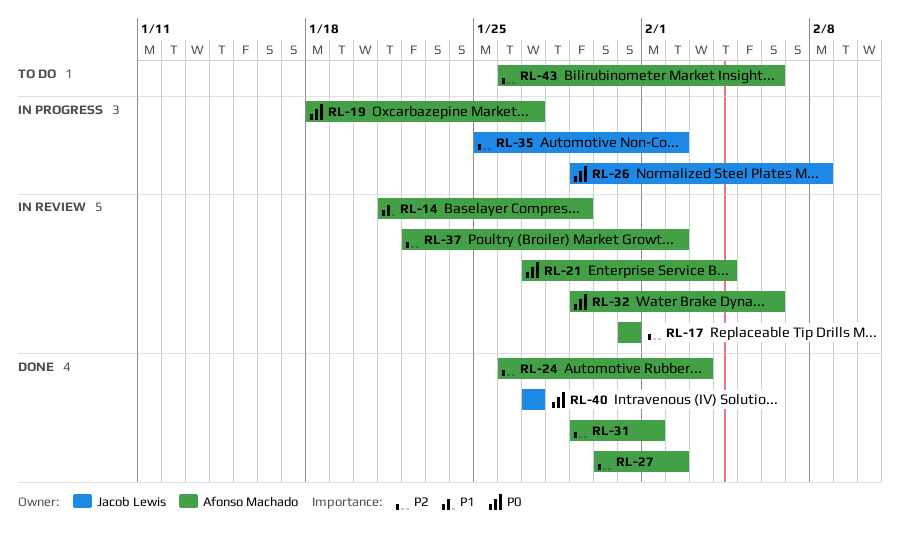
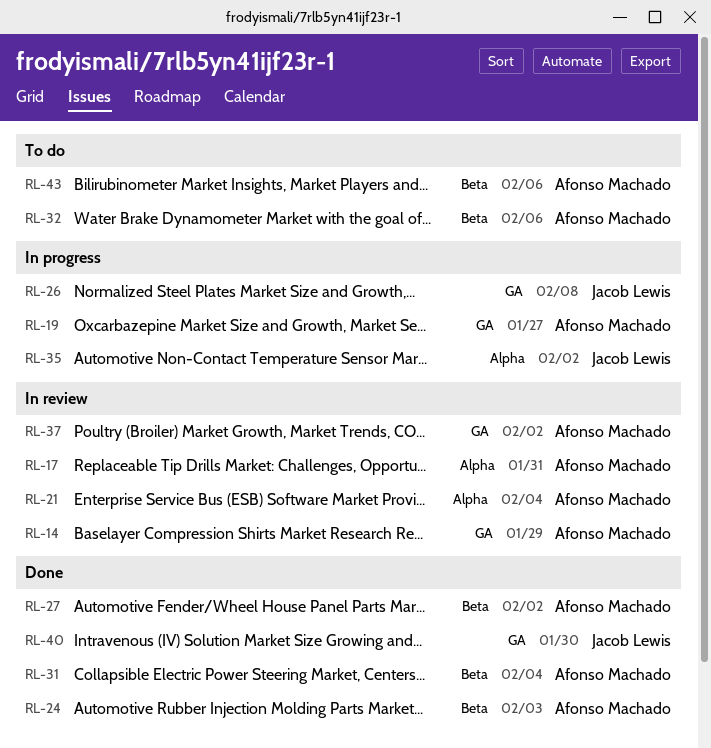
RL-31, due: Feb 1 -> Feb 4
RL-32, status: In review -> To do
RL-40, due: Jan 27 -> Jan 30

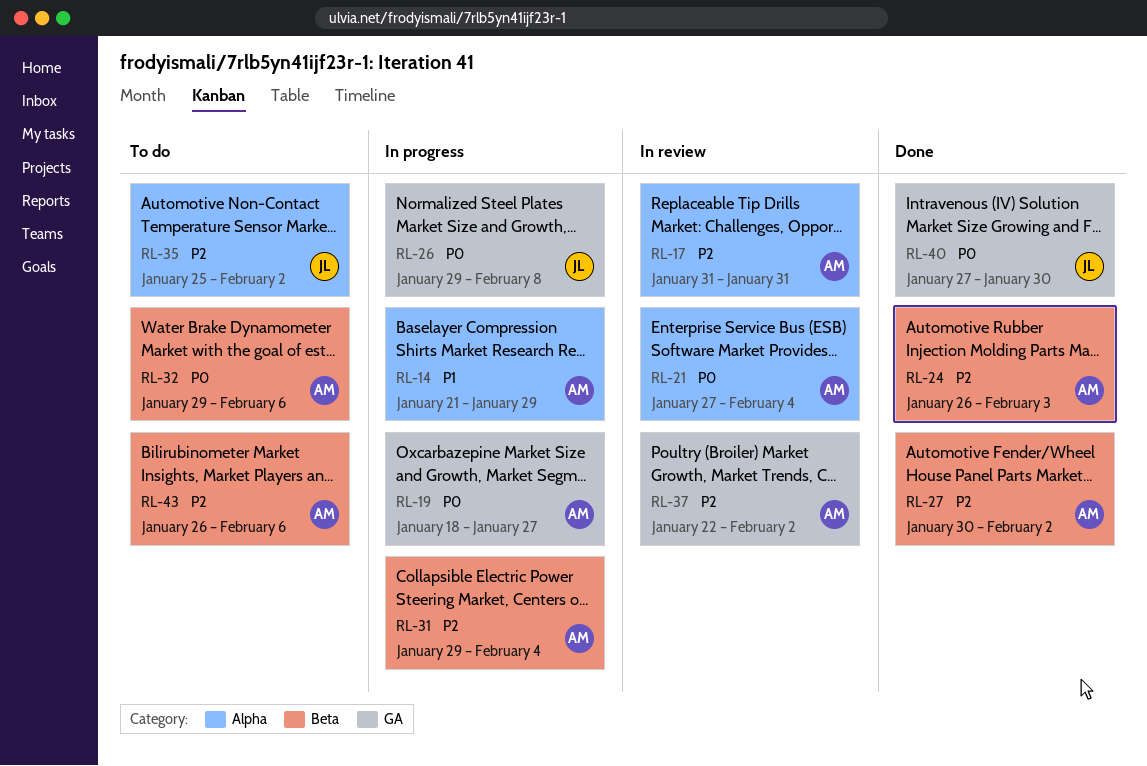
RL-14, status: In review -> In progress
RL-14, label: GA -> Alpha
RL-31, status: Done -> In progress
RL-35, status: In progress -> To do

